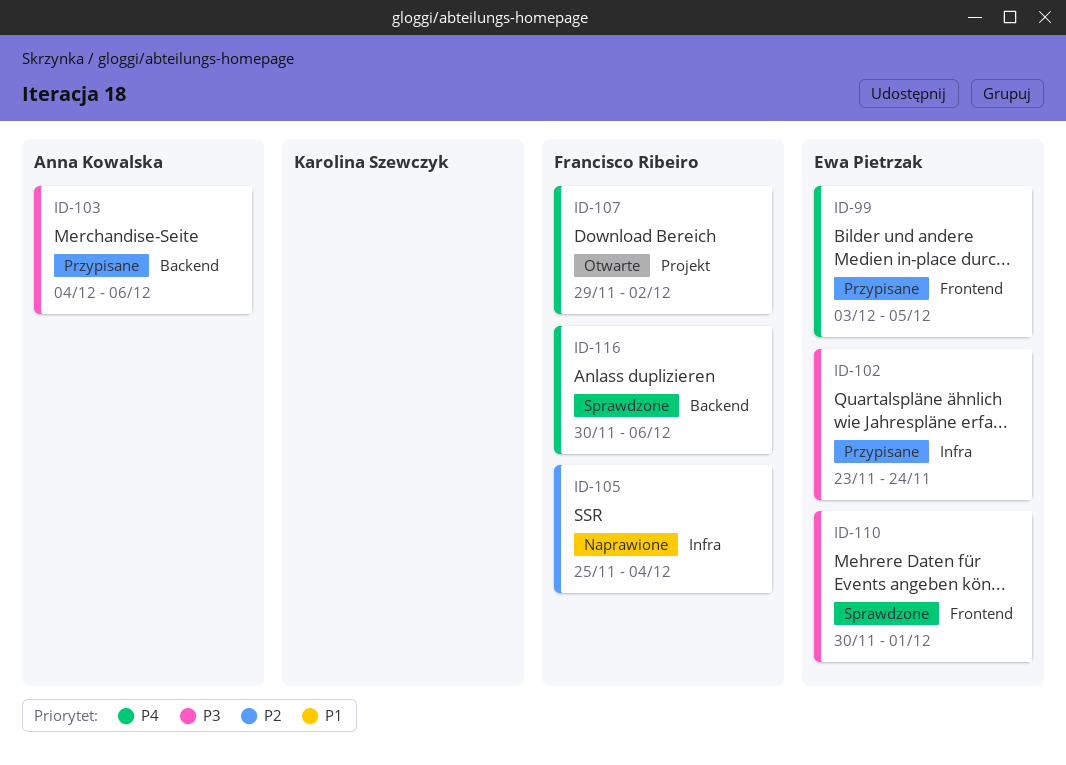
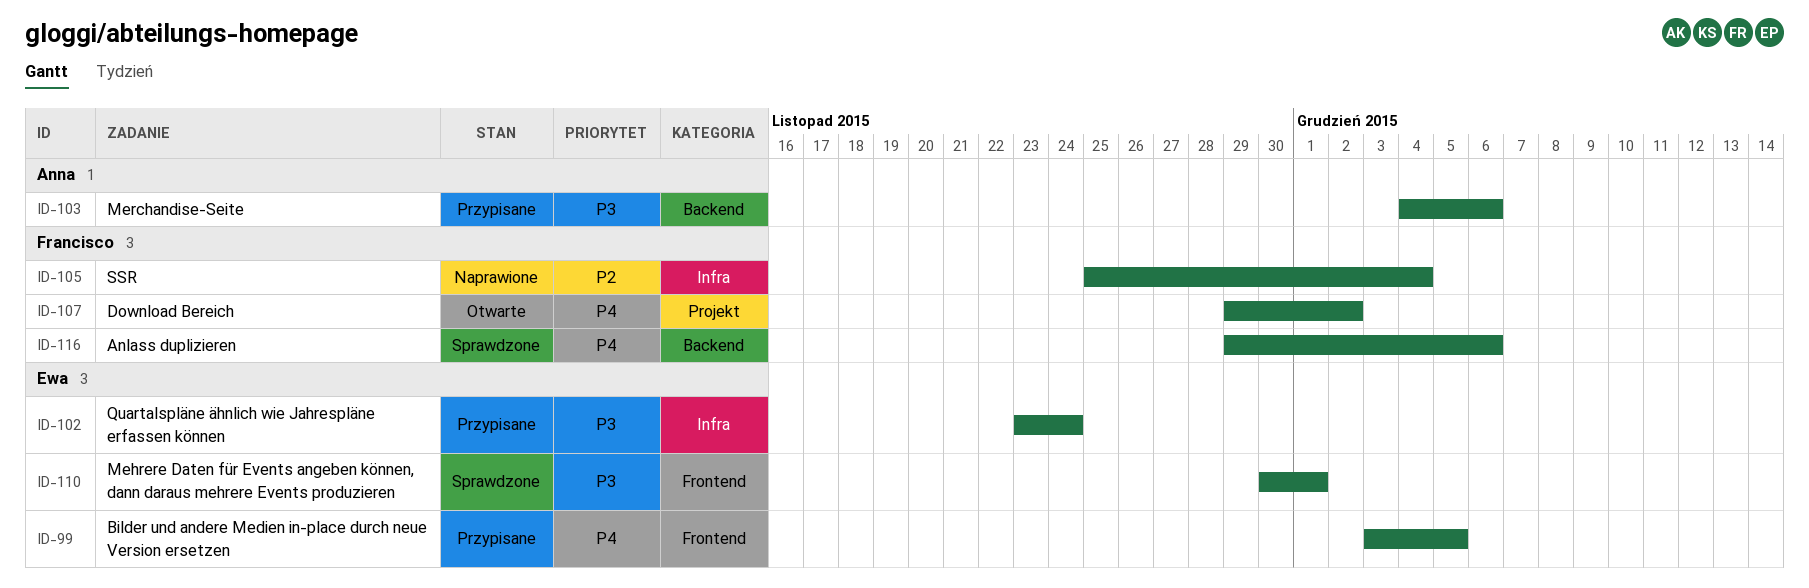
ID-116, start: Nov 30 -> Nov 29

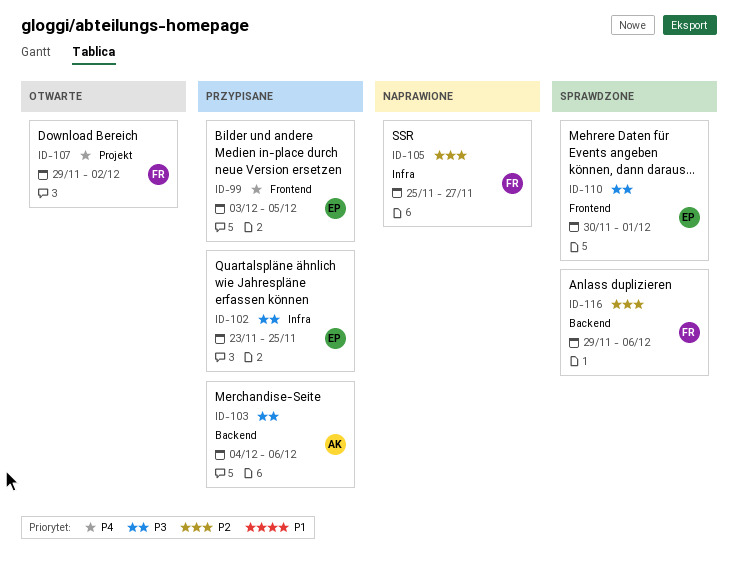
ID-102, due: Nov 24 -> Nov 25
ID-105, due: Dec 4 -> Nov 27
ID-116, priority: P4 -> P2

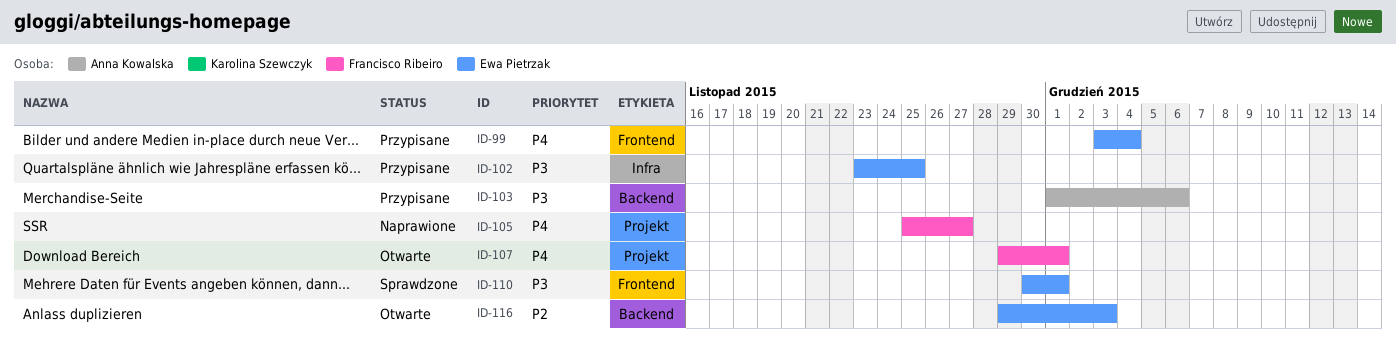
ID-99, due: Dec 5 -> Dec 4
ID-103, start: Dec 4 -> Dec 1
ID-105, priority: P2 -> P4
ID-105, label: Infra -> Projekt
ID-107, due: Dec 2 -> Dec 1
ID-116, status: Sprawdzone -> Otwarte
ID-116, owner: Francisco Ribeiro -> Ewa Pietrzak
ID-116, due: Dec 6 -> Dec 3

